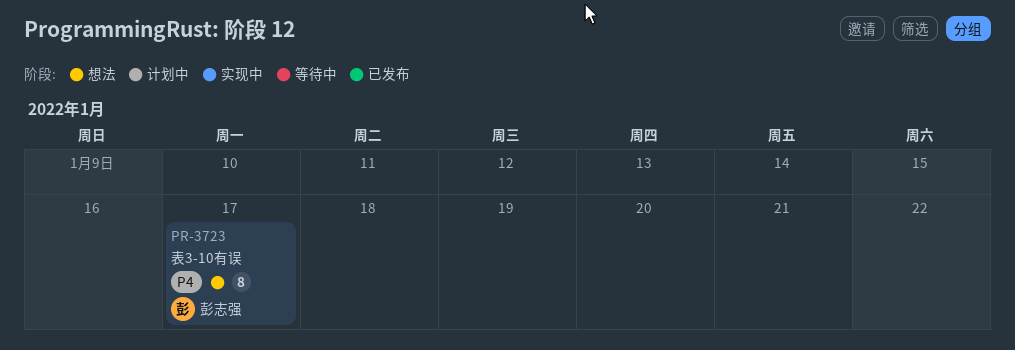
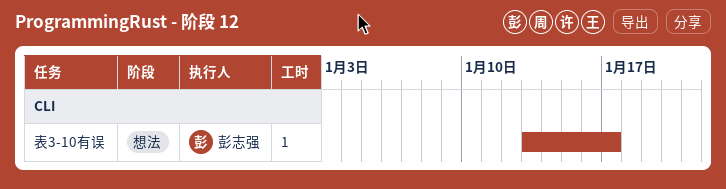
表3-10有误, estimate: 8 -> 1

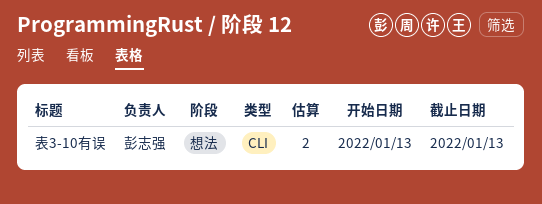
表3-10有误, estimate: 1 -> 2
表3-10有误, due: Jan 17 -> Jan 13

